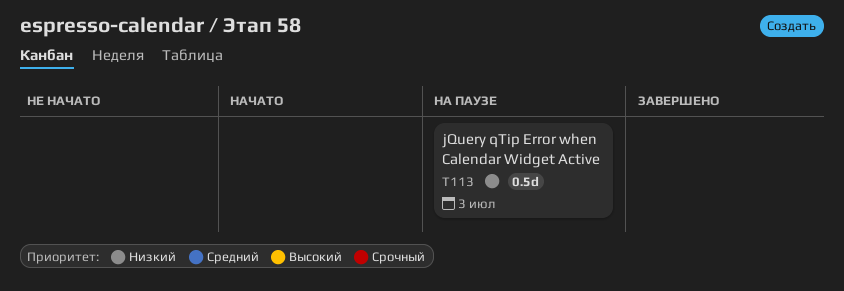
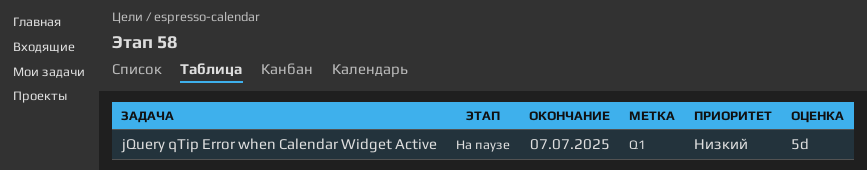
jQuery qTip Error when Calendar Widget Active, estimate: 0.5d -> 5d
jQuery qTip Error when Calendar Widget Active, due: Jul 3 -> Jul 7

